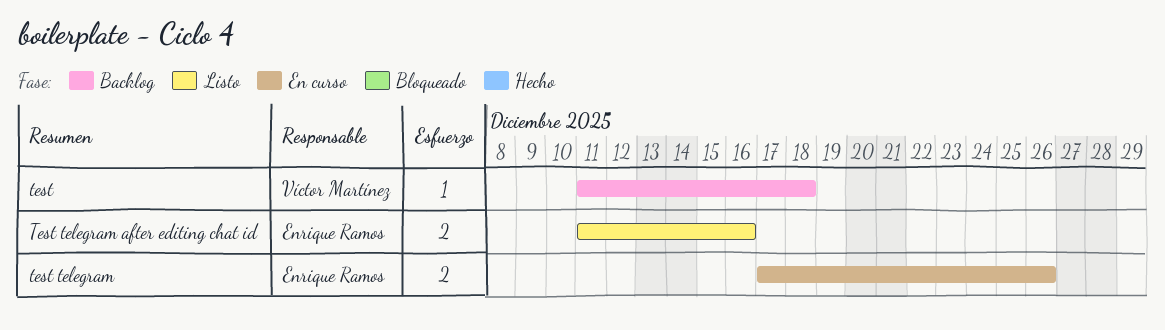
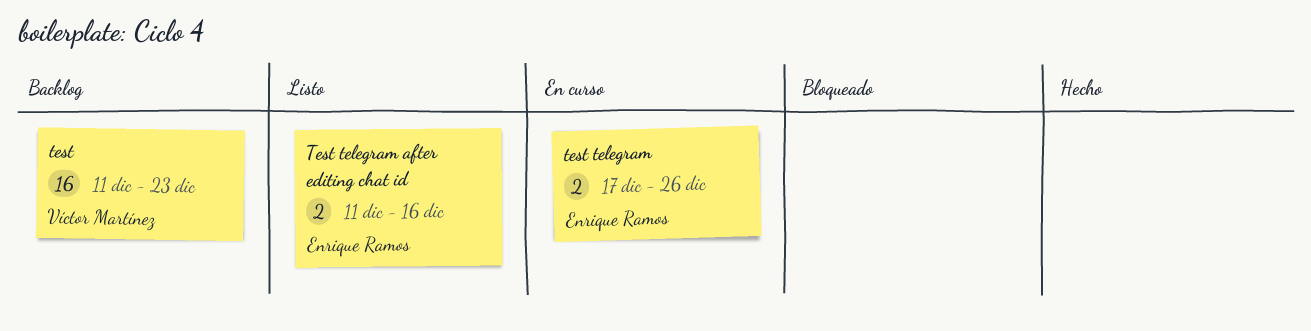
test, estimate: 1 -> 16
test, due: Dec 18 -> Dec 23

